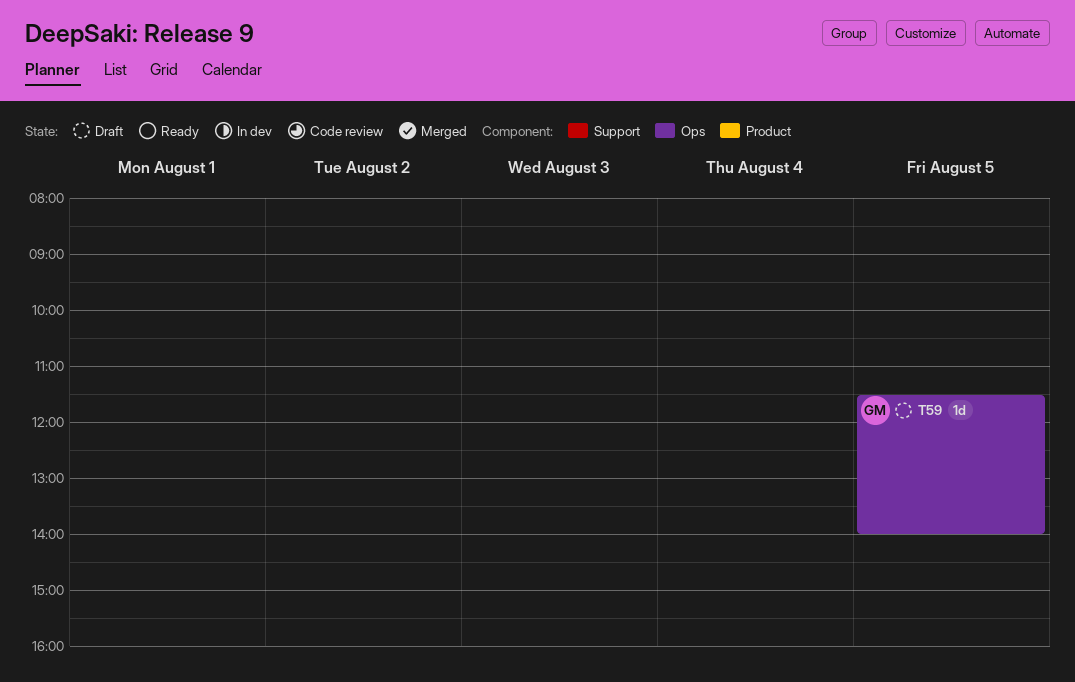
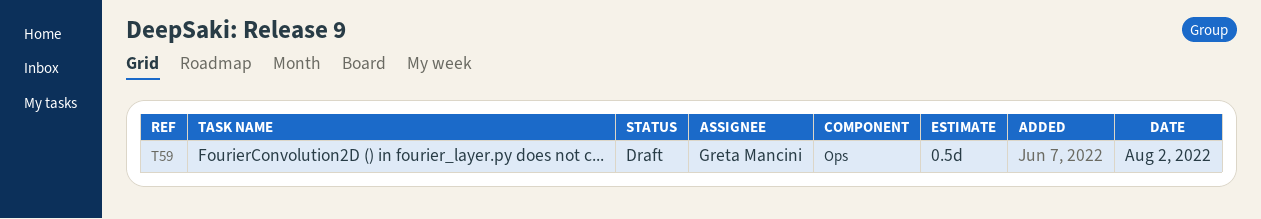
T59, estimate: 1d -> 0.5d
T59, day: Aug 5 -> Aug 2

